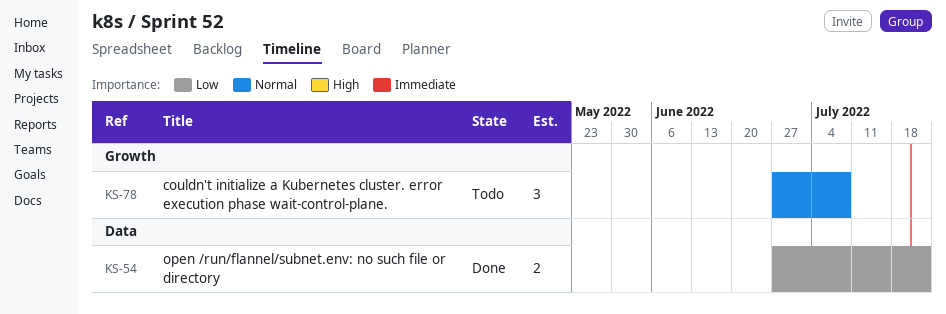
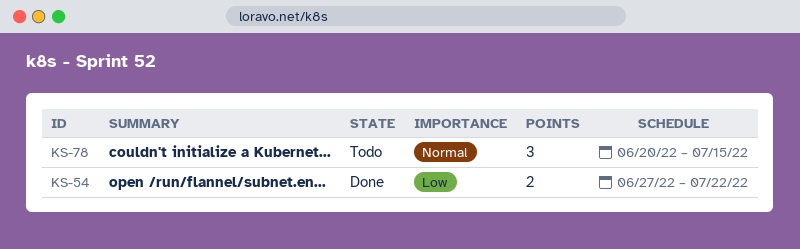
KS-78, start: Jun 27 -> Jun 20
KS-78, due: Jul 8 -> Jul 15

